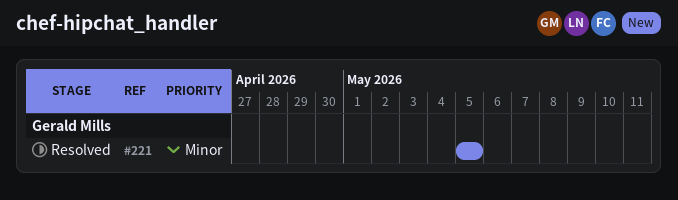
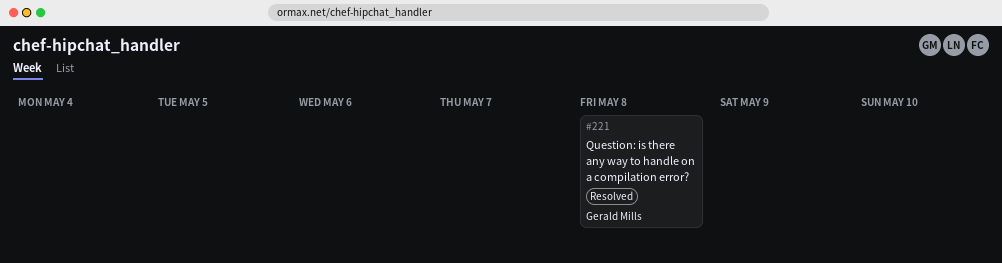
#221, due: May 5 -> May 8

